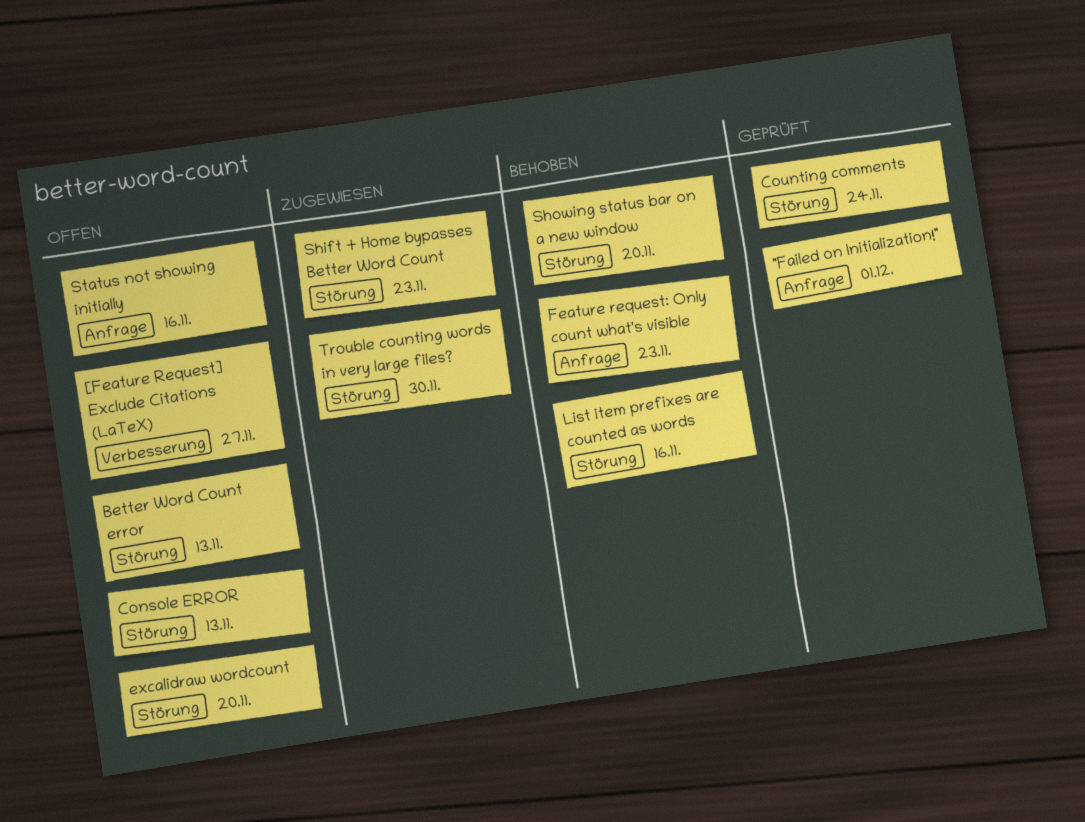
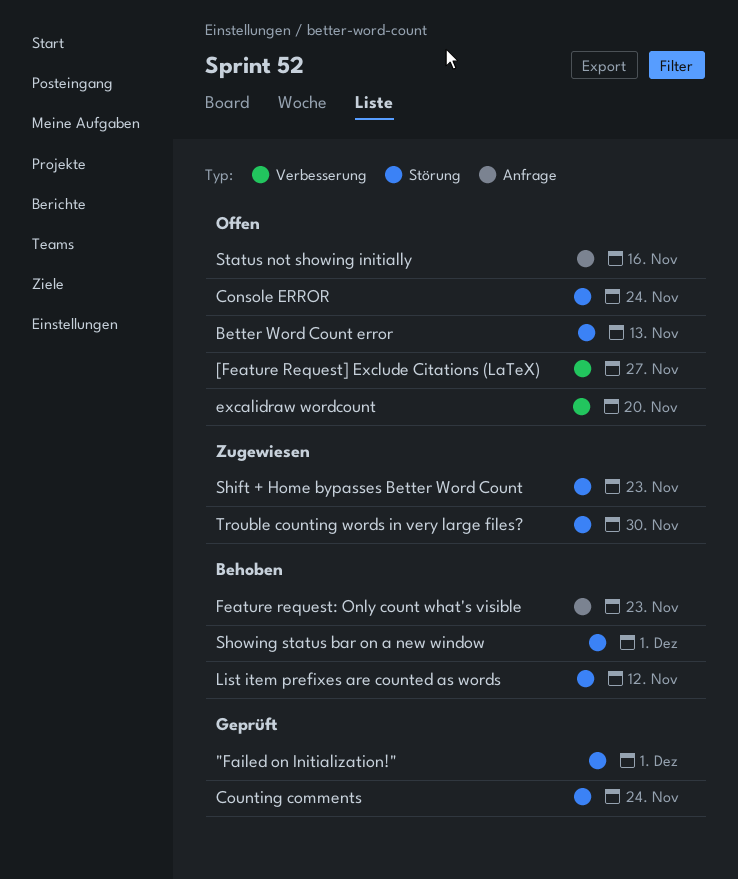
"Failed on Initialization!", label: Anfrage -> Störung
Console ERROR, due: Nov 13 -> Nov 24
excalidraw wordcount, label: Störung -> Verbesserung
List item prefixes are counted as words, due: Nov 16 -> Nov 12
Showing status bar on a new window, due: Nov 20 -> Dec 1

